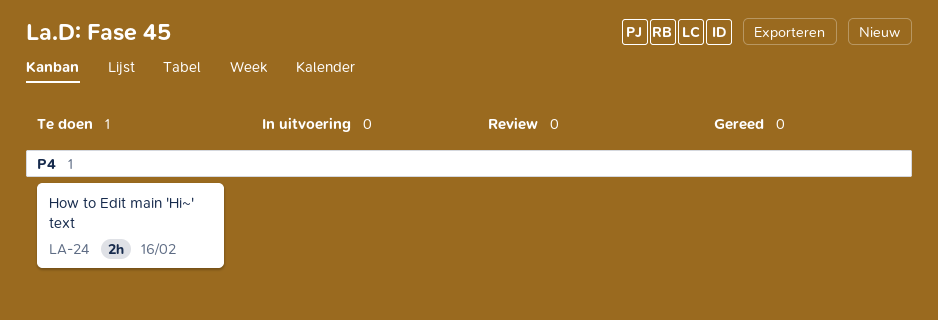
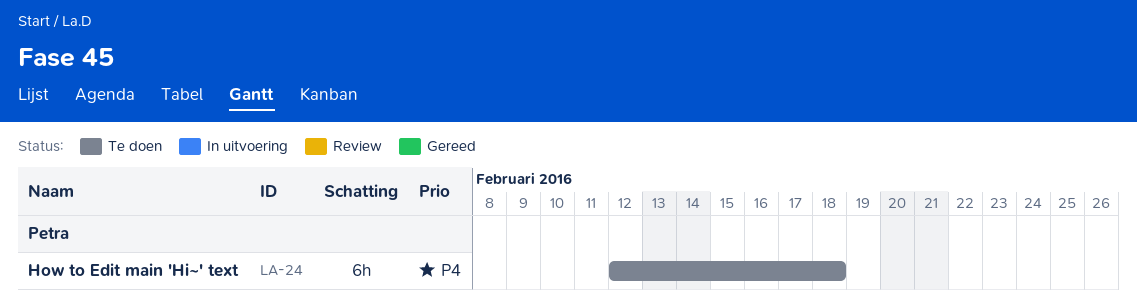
LA-24, estimate: 2h -> 6h
LA-24, due: Feb 16 -> Feb 18

